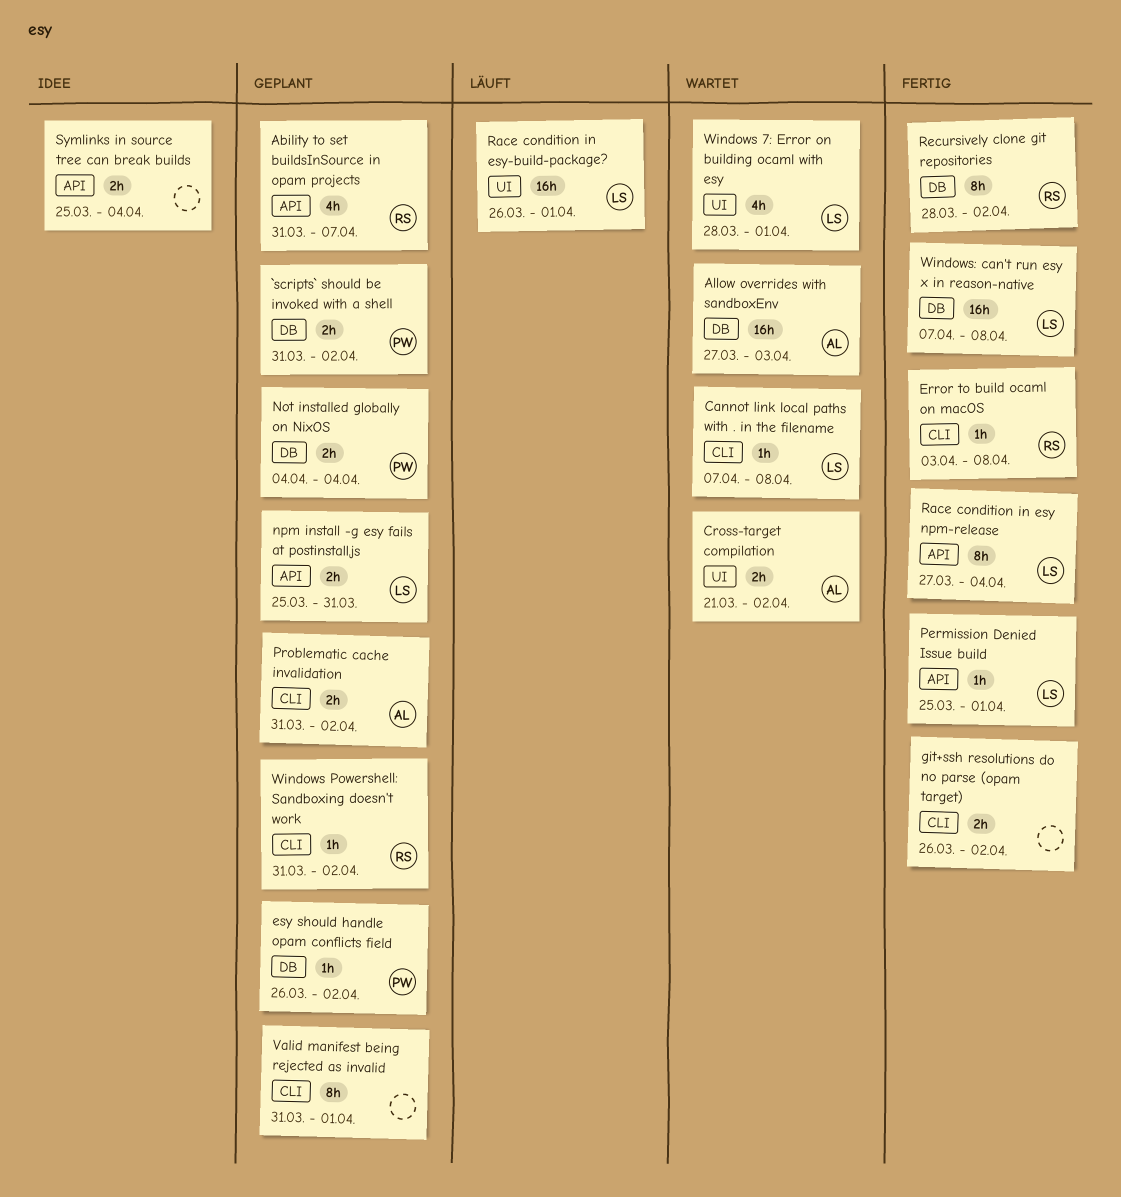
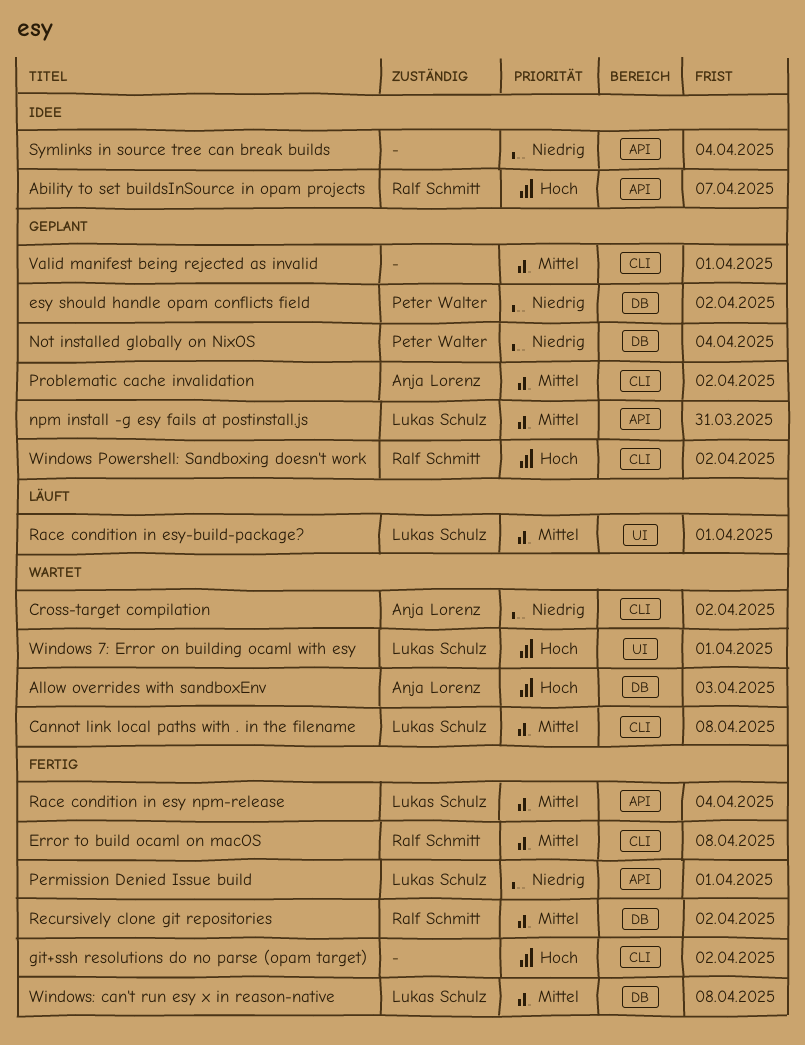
`scripts` should be invoked with a shell: present -> none
Ability to set buildsInSource in opam projects, status: Geplant -> Idee
Cross-target compilation, label: UI -> CLI

